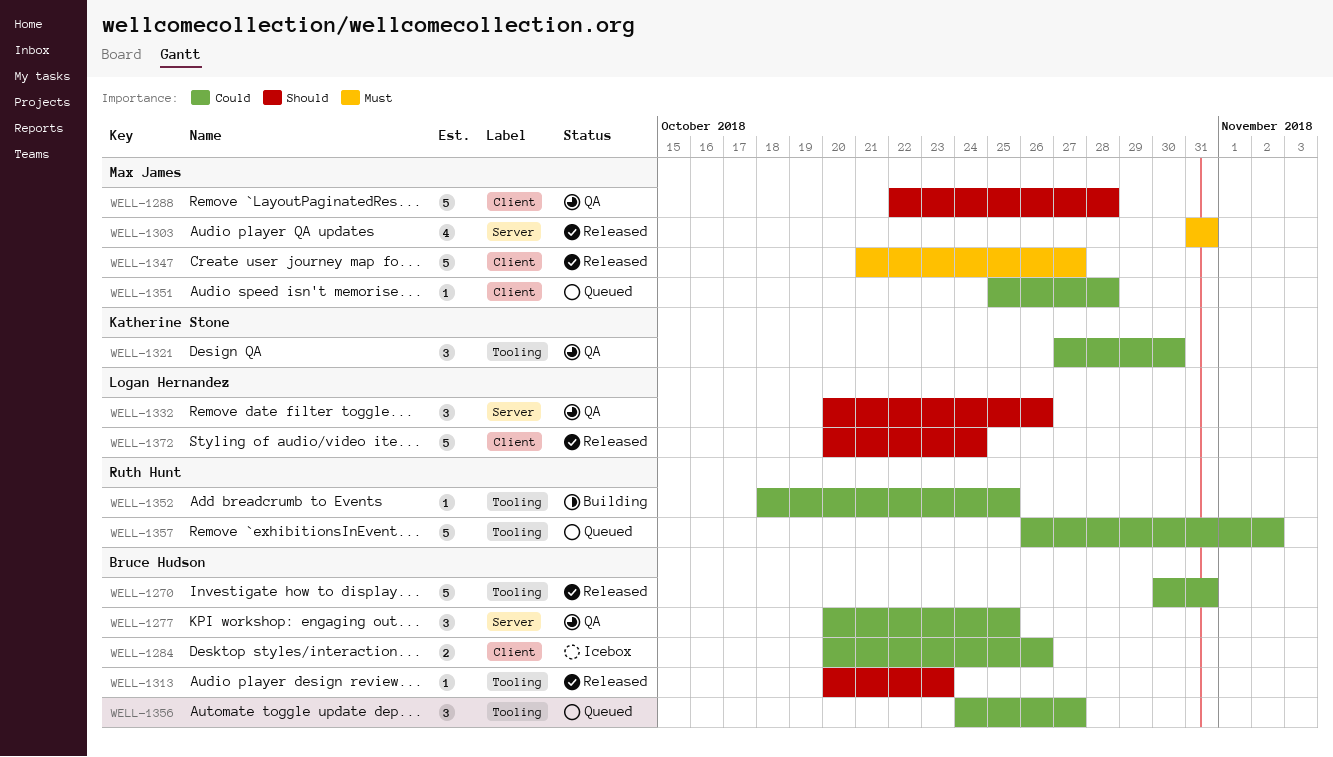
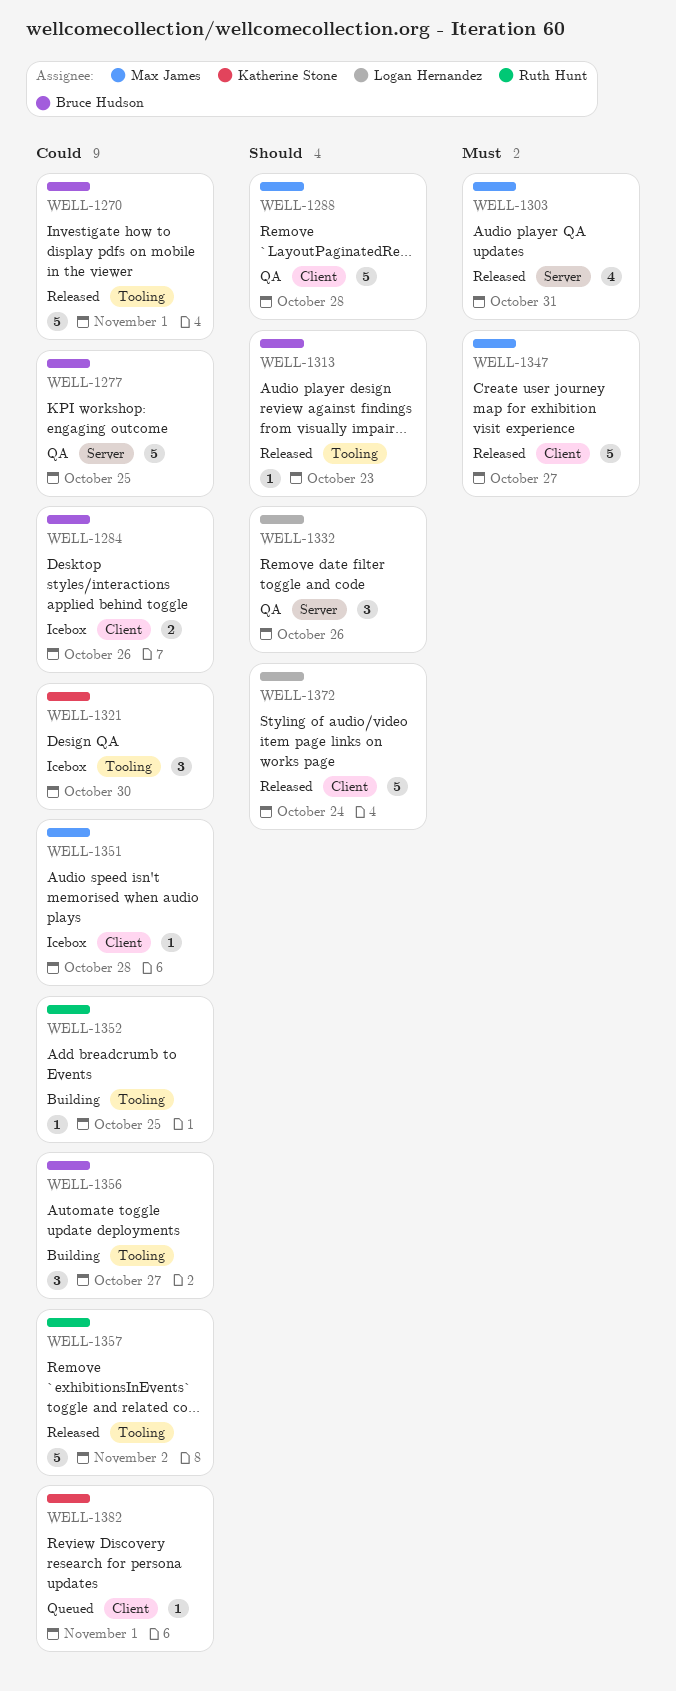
WELL-1270, due: Oct 31 -> Nov 1
WELL-1277, estimate: 3 -> 5
WELL-1321, status: QA -> Icebox
WELL-1351, status: Queued -> Icebox
WELL-1356, status: Queued -> Building
WELL-1357, status: Queued -> Released
WELL-1382: none -> present

